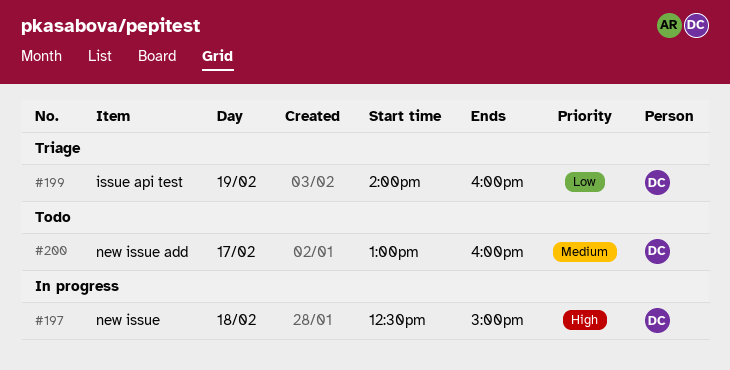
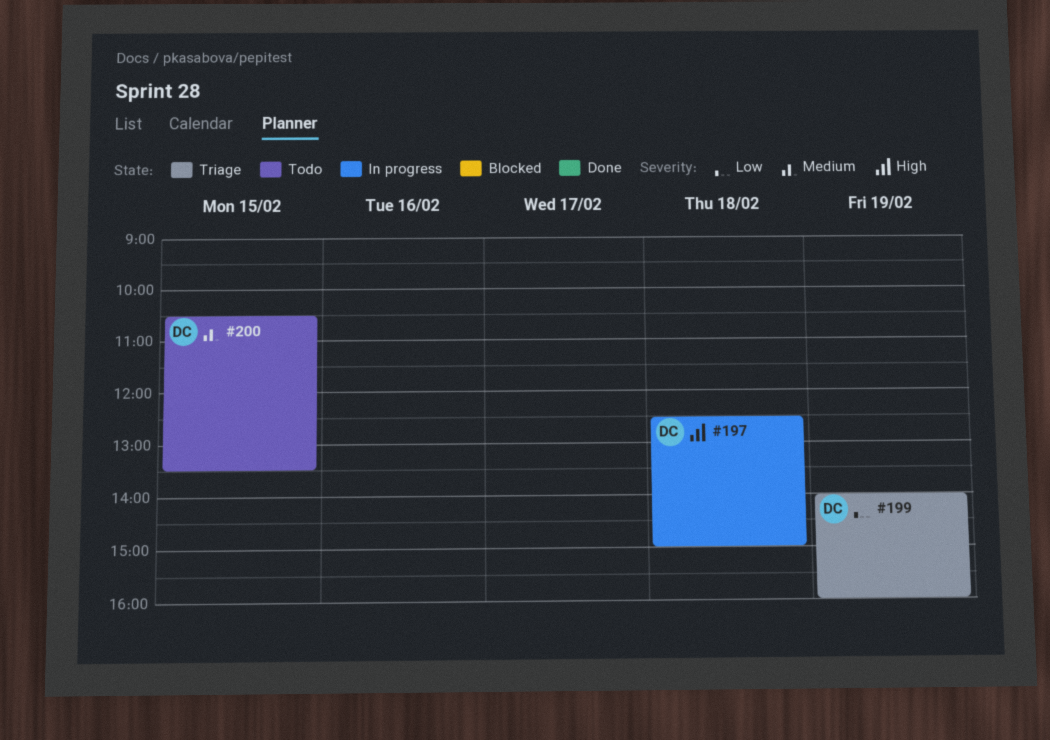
#200, day: Feb 17 -> Feb 15
#200, begins: 13:00 -> 10:30
#200, ends: 16:00 -> 13:30

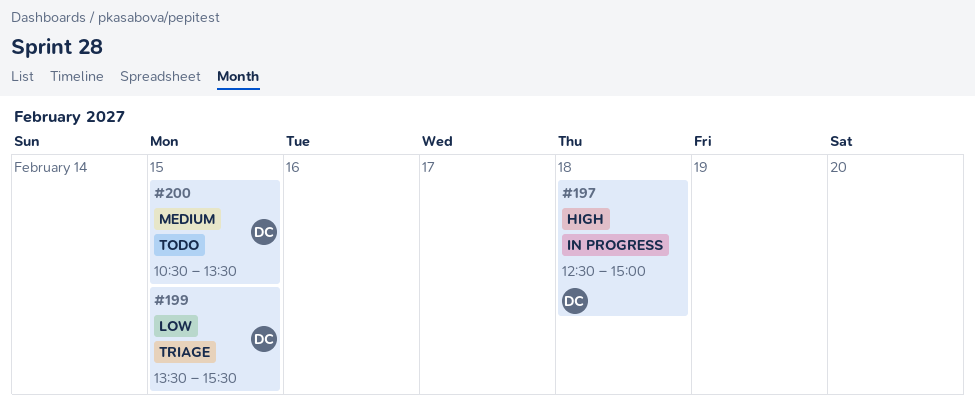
#199, day: Feb 19 -> Feb 15
#199, begins: 14:00 -> 13:30
#199, ends: 16:00 -> 15:30

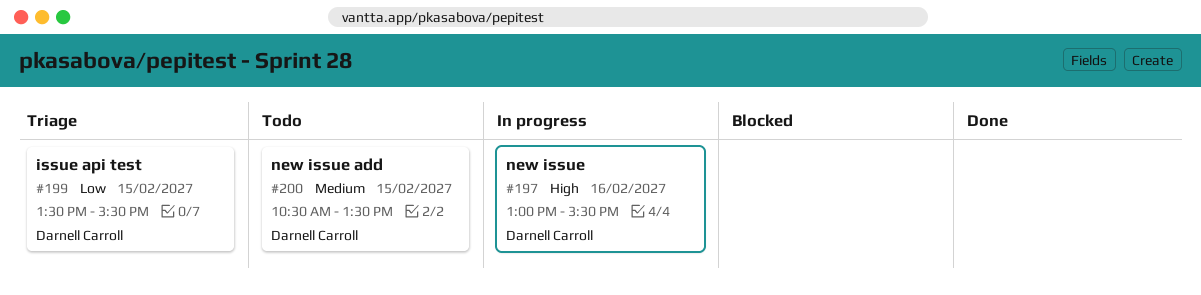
#197, day: Feb 18 -> Feb 16
#197, begins: 12:30 -> 13:00
#197, ends: 15:00 -> 15:30

